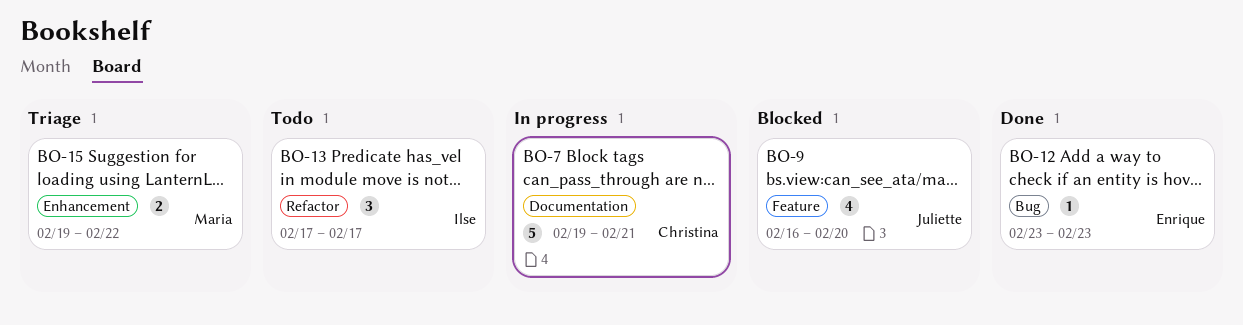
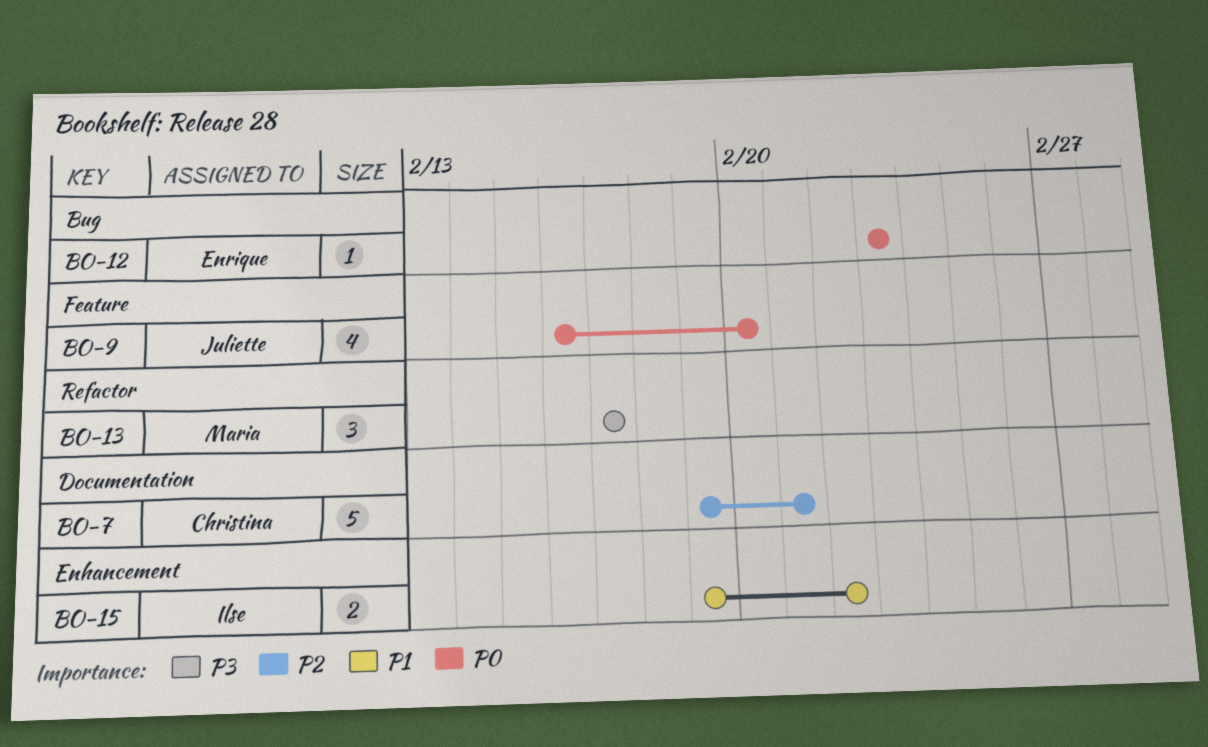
BO-13, owner: Ilse -> Maria
BO-15, owner: Maria -> Ilse

